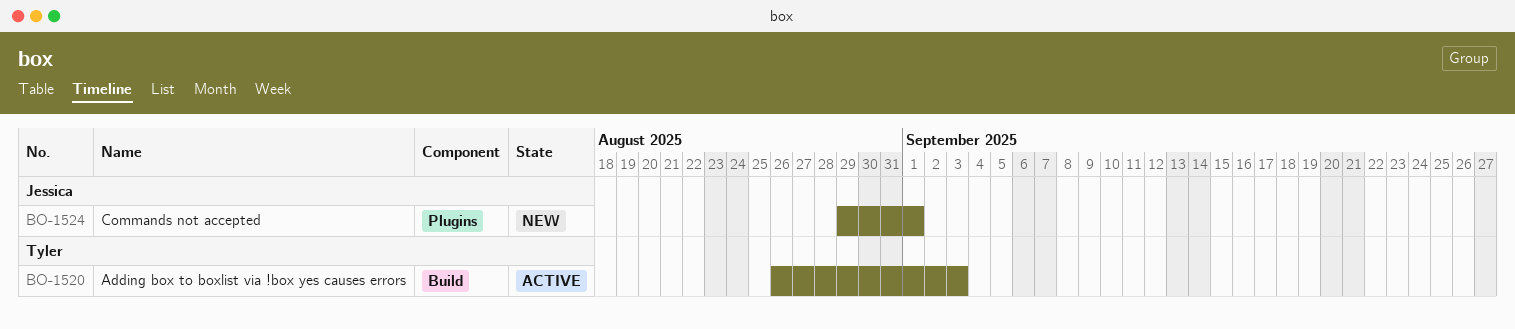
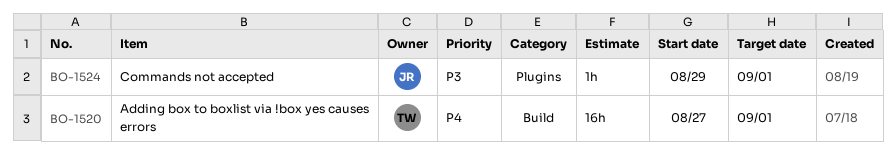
BO-1520, start: Aug 26 -> Aug 27
BO-1520, due: Sep 3 -> Sep 1

